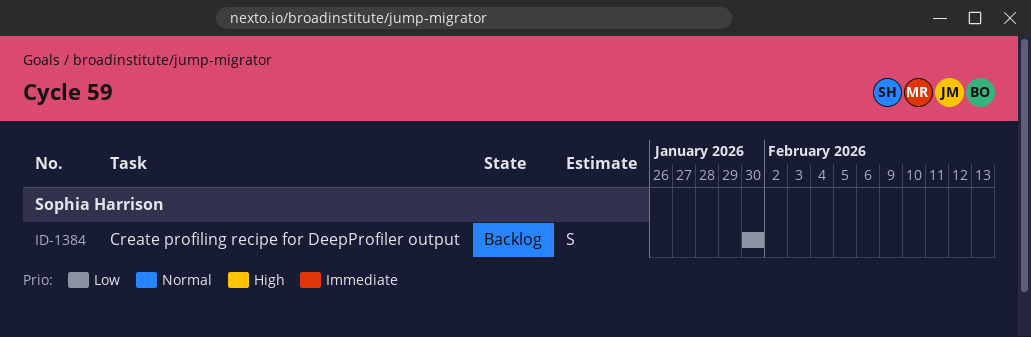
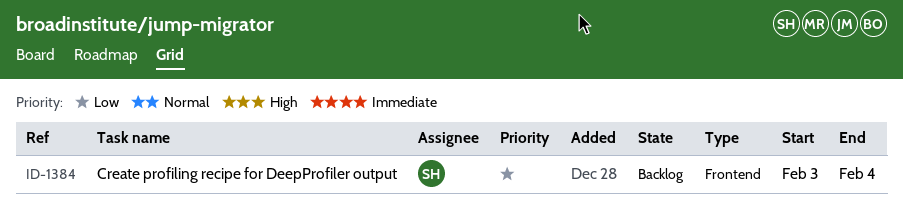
ID-1384, start: Jan 30 -> Feb 3
ID-1384, due: Jan 30 -> Feb 4

